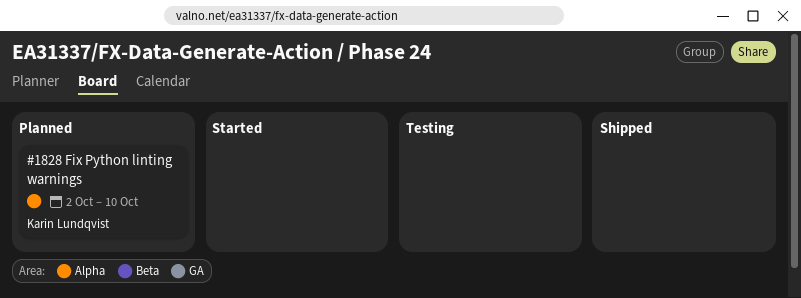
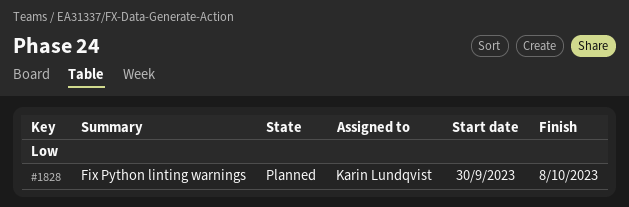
#1828, start: Oct 2 -> Sep 30
#1828, due: Oct 10 -> Oct 8

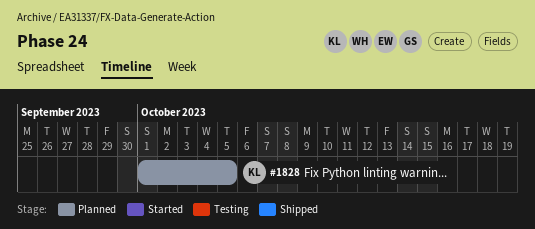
#1828, start: Sep 30 -> Oct 1
#1828, due: Oct 8 -> Oct 5

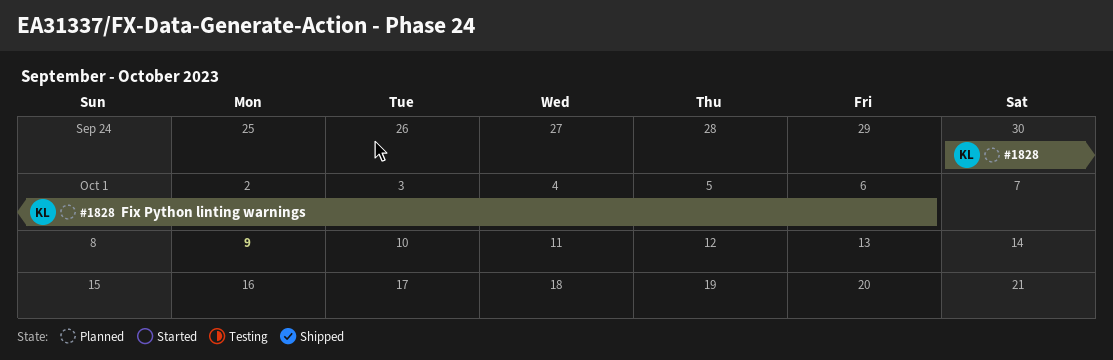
#1828, start: Oct 1 -> Sep 30
#1828, due: Oct 5 -> Oct 6

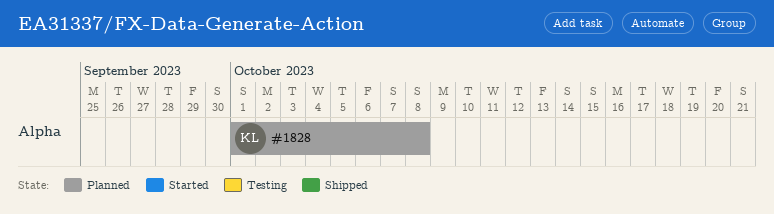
#1828, start: Sep 30 -> Oct 1
#1828, due: Oct 6 -> Oct 8

